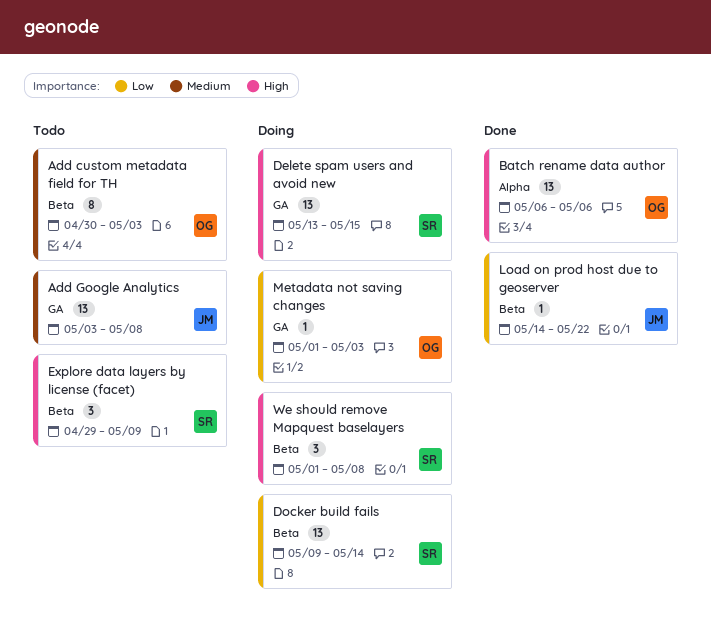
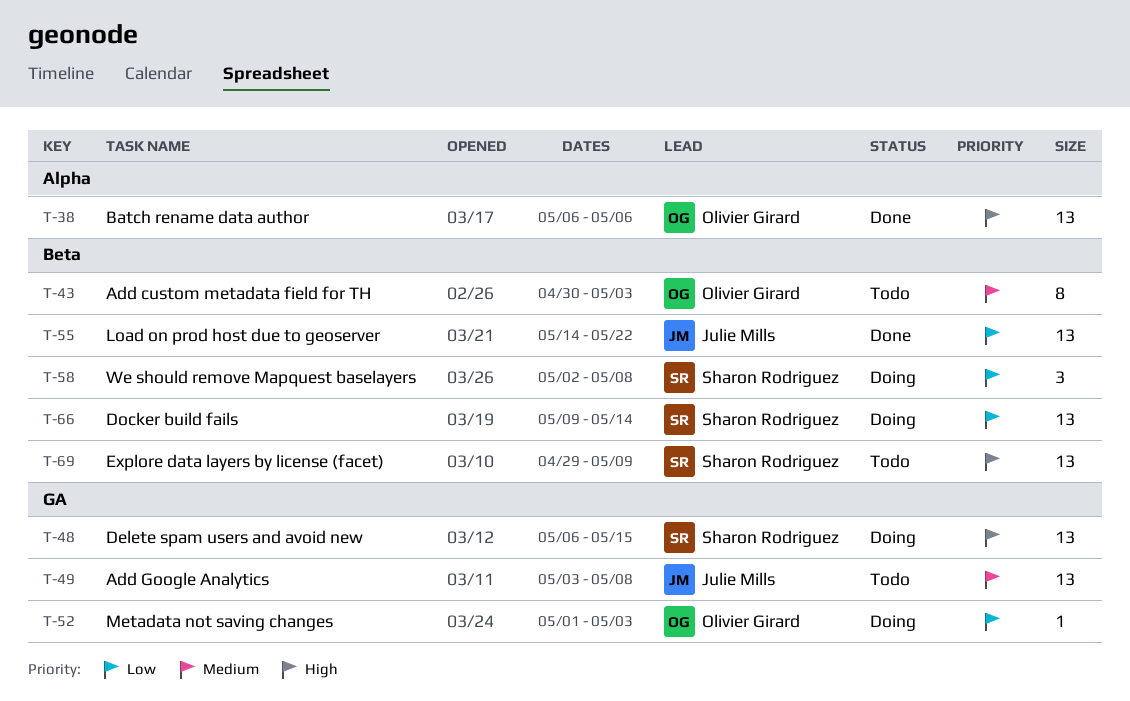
Delete spam users and avoid new, start: May 13 -> May 6
Explore data layers by license (facet), estimate: 3 -> 13
Load on prod host due to geoserver, estimate: 1 -> 13
We should remove Mapquest baselayers, priority: High -> Low
We should remove Mapquest baselayers, start: May 1 -> May 2

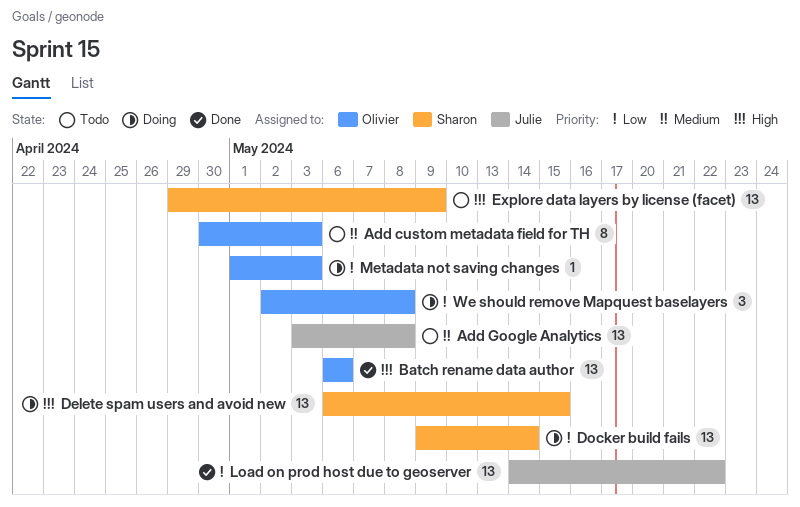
We should remove Mapquest baselayers, owner: Sharon Rodriguez -> Olivier Girard

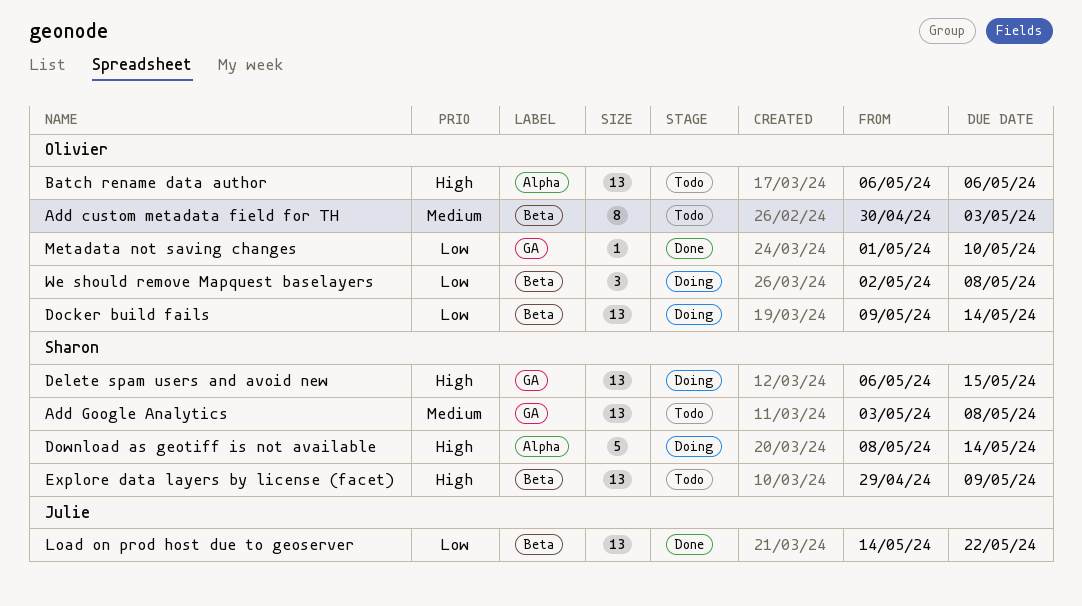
Add Google Analytics, owner: Julie -> Sharon
Batch rename data author, status: Done -> Todo
Docker build fails, owner: Sharon -> Olivier
Download as geotiff is not available: none -> present
Metadata not saving changes, status: Doing -> Done
Metadata not saving changes, due: May 3 -> May 10

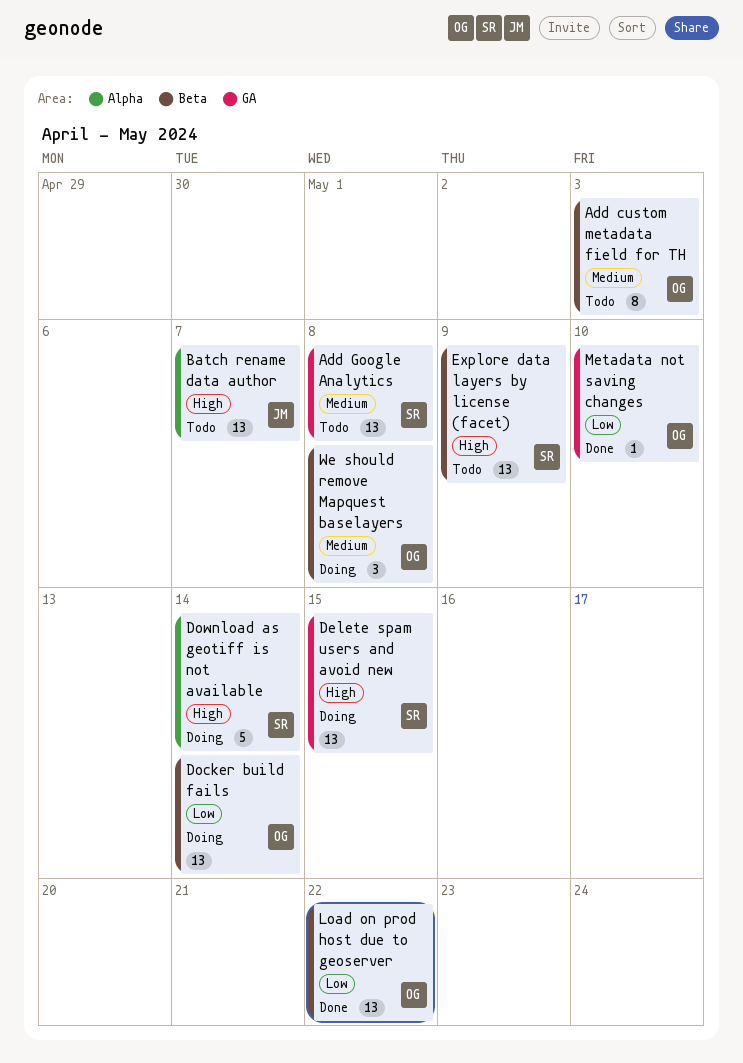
Batch rename data author, owner: Olivier -> Julie
Batch rename data author, due: May 6 -> May 7
Load on prod host due to geoserver, owner: Julie -> Olivier
We should remove Mapquest baselayers, priority: Low -> Medium

